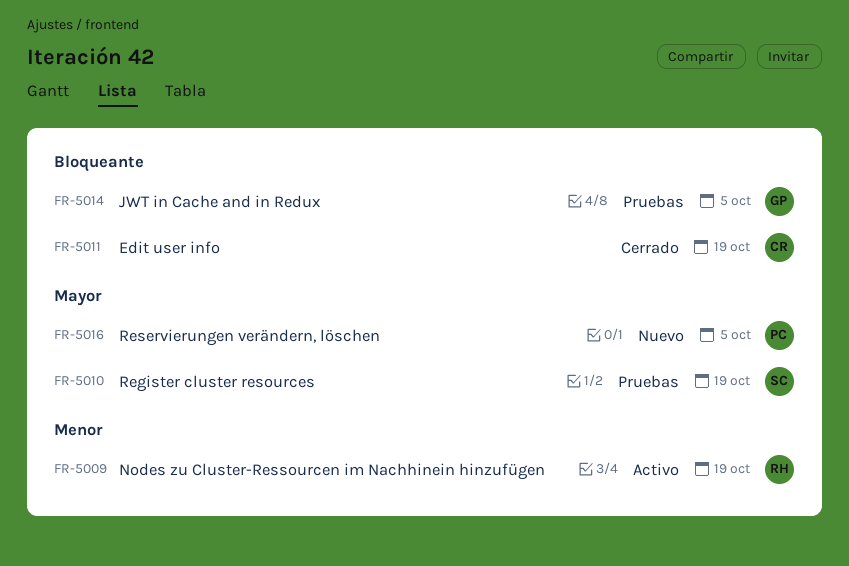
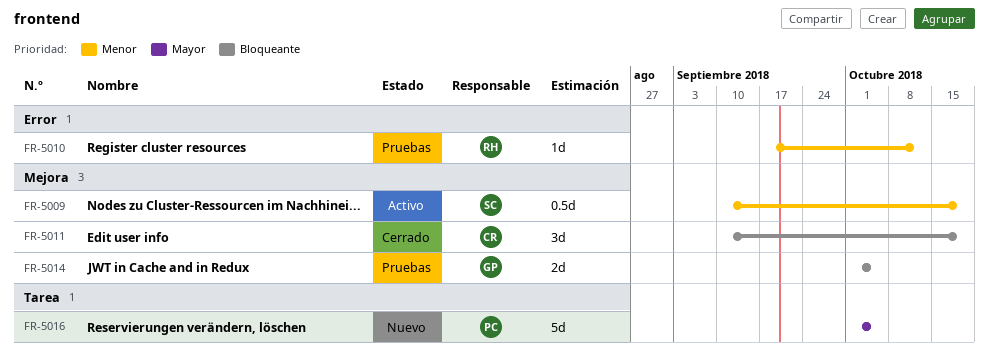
FR-5009, owner: RH -> SC
FR-5010, owner: SC -> RH
FR-5010, priority: Mayor -> Menor
FR-5010, due: Oct 19 -> Oct 12

